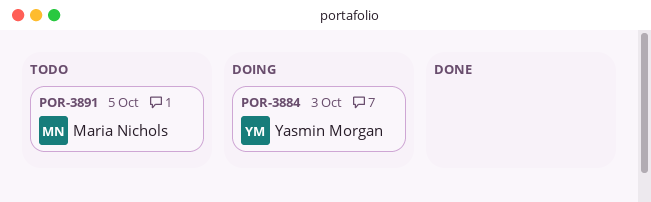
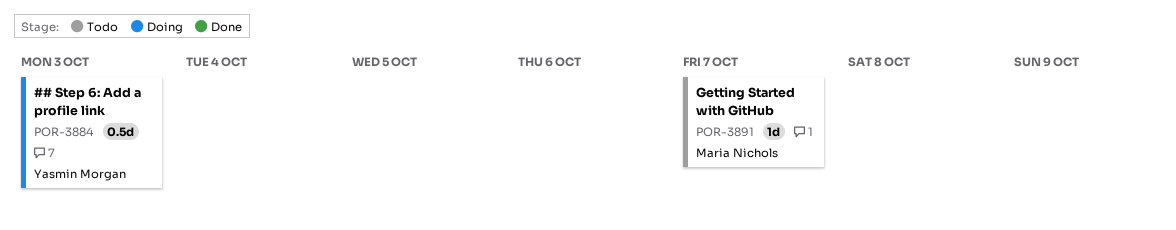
POR-3891, due: Oct 5 -> Oct 7

